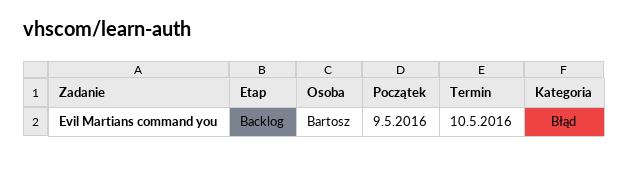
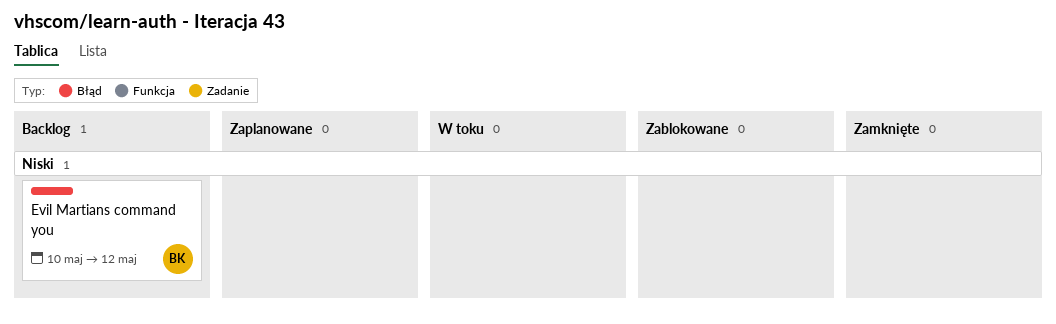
Evil Martians command you, start: May 9 -> May 10
Evil Martians command you, due: May 10 -> May 12

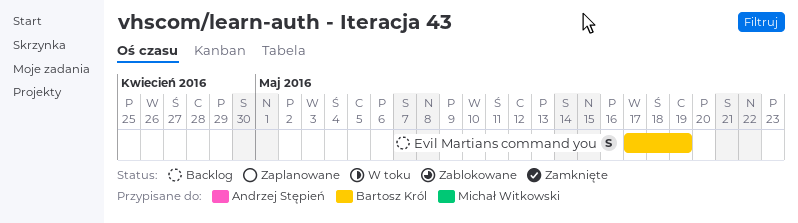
Evil Martians command you, start: May 10 -> May 17
Evil Martians command you, due: May 12 -> May 19

